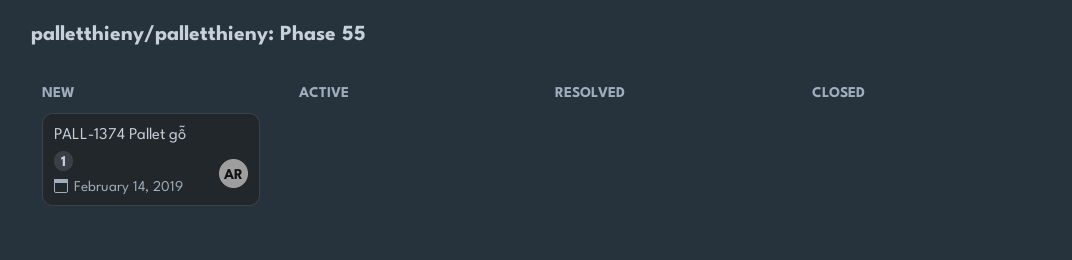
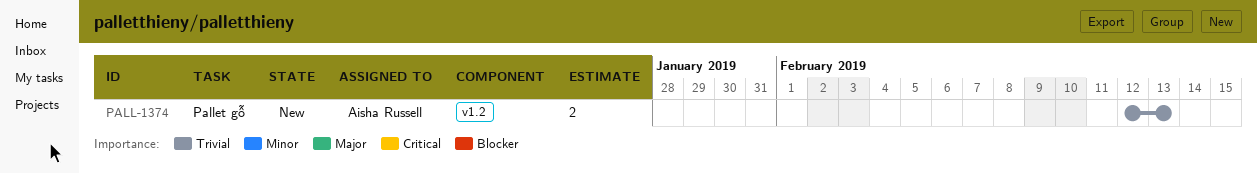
PALL-1374, estimate: 1 -> 2
PALL-1374, due: Feb 14 -> Feb 13

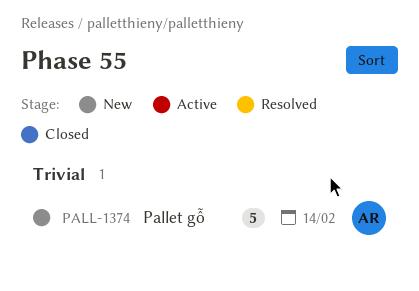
PALL-1374, estimate: 2 -> 5
PALL-1374, due: Feb 13 -> Feb 14

